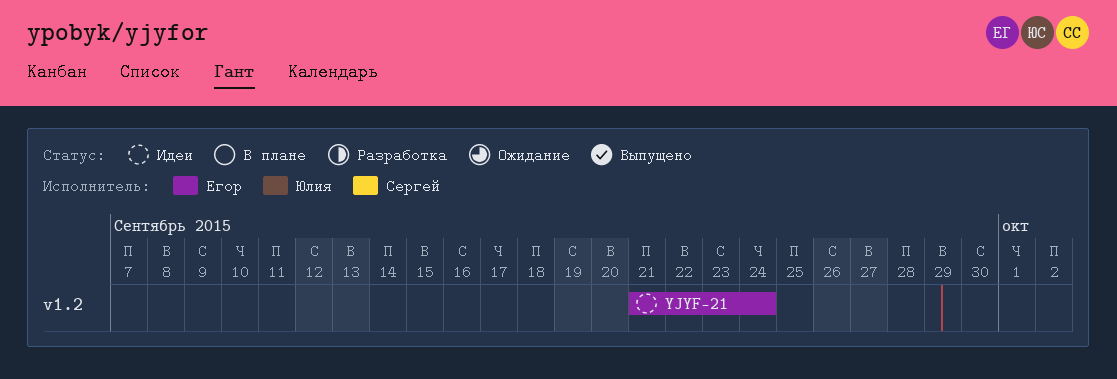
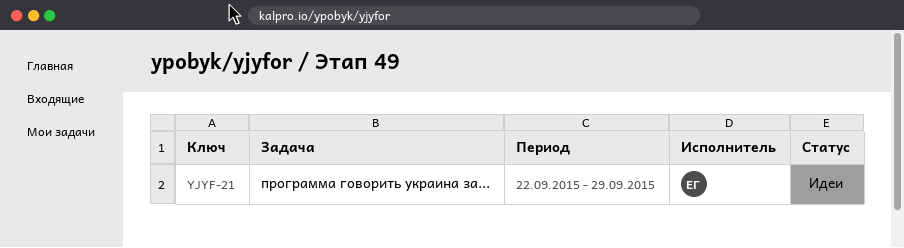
YJYF-21, start: Sep 21 -> Sep 22
YJYF-21, due: Sep 24 -> Sep 29

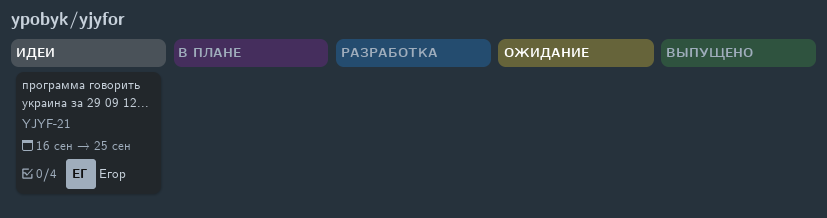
YJYF-21, start: Sep 22 -> Sep 16
YJYF-21, due: Sep 29 -> Sep 25

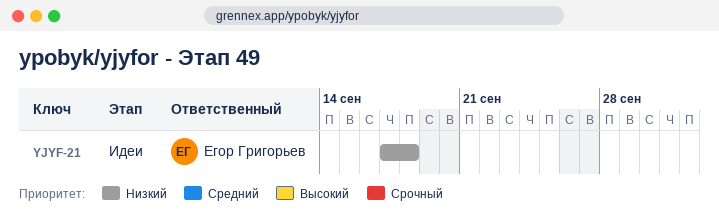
YJYF-21, start: Sep 16 -> Sep 17
YJYF-21, due: Sep 25 -> Sep 18

